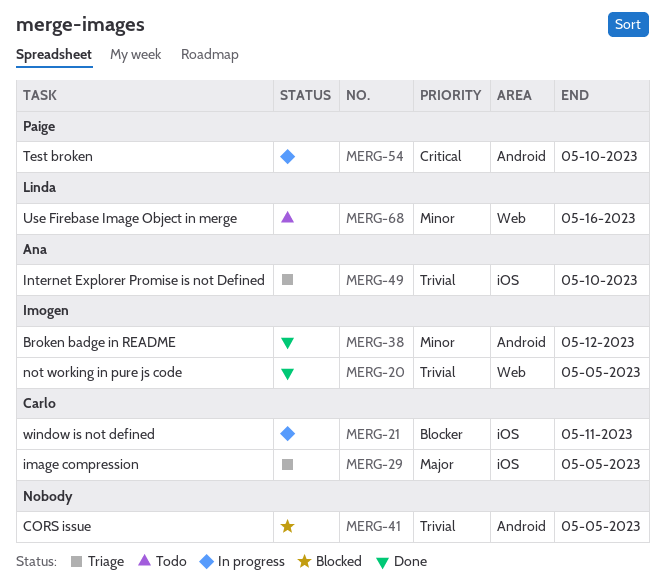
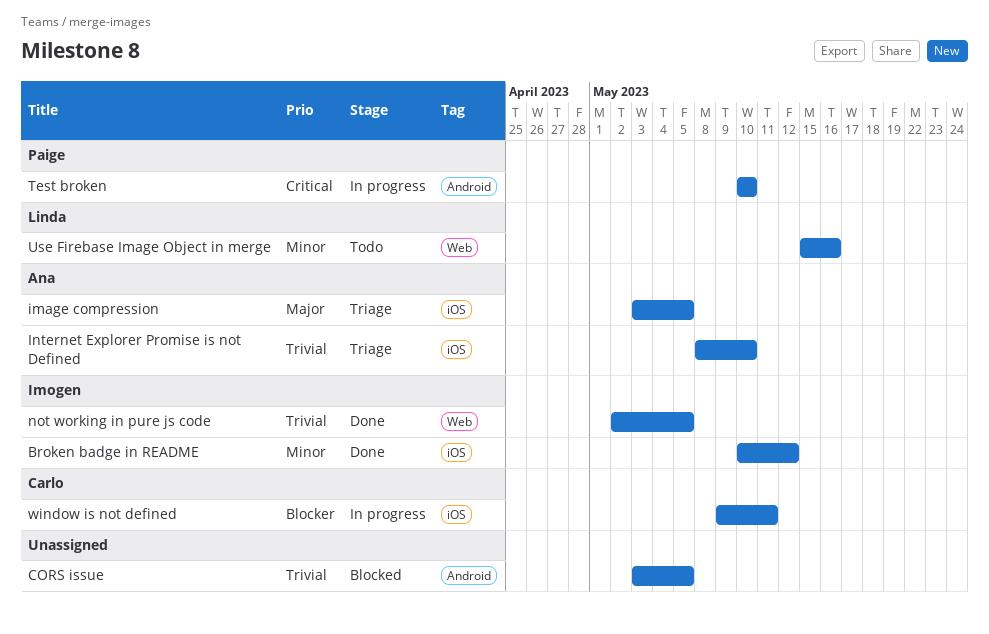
Broken badge in README, label: Android -> iOS
image compression, owner: Carlo -> Ana

